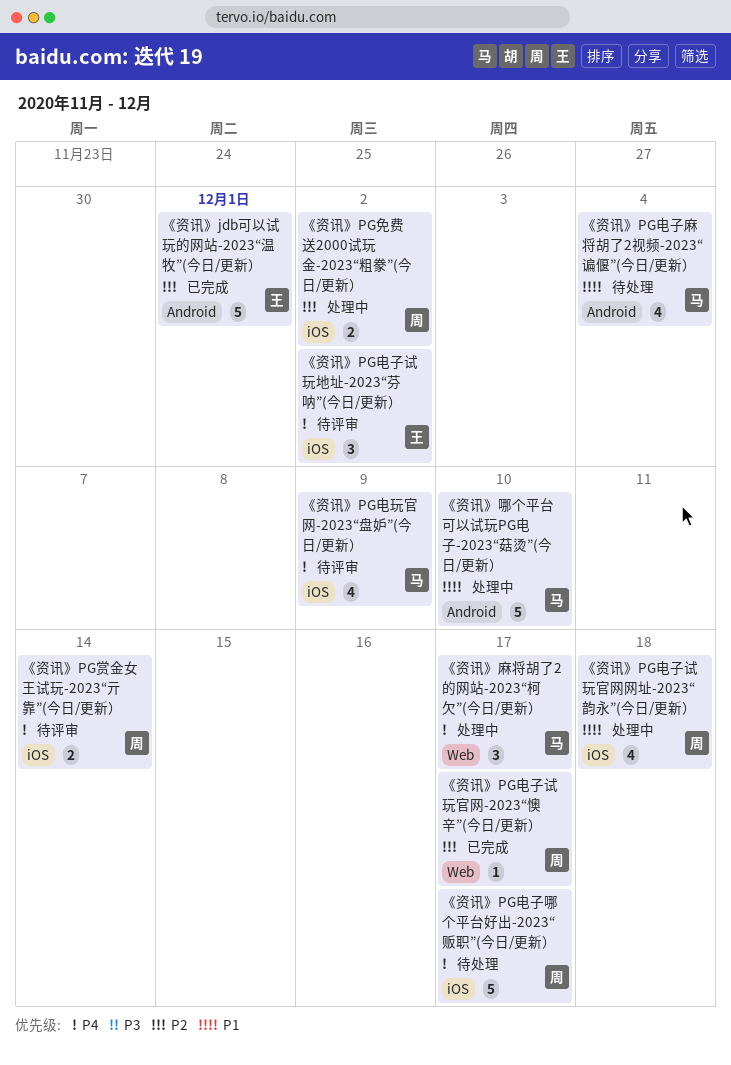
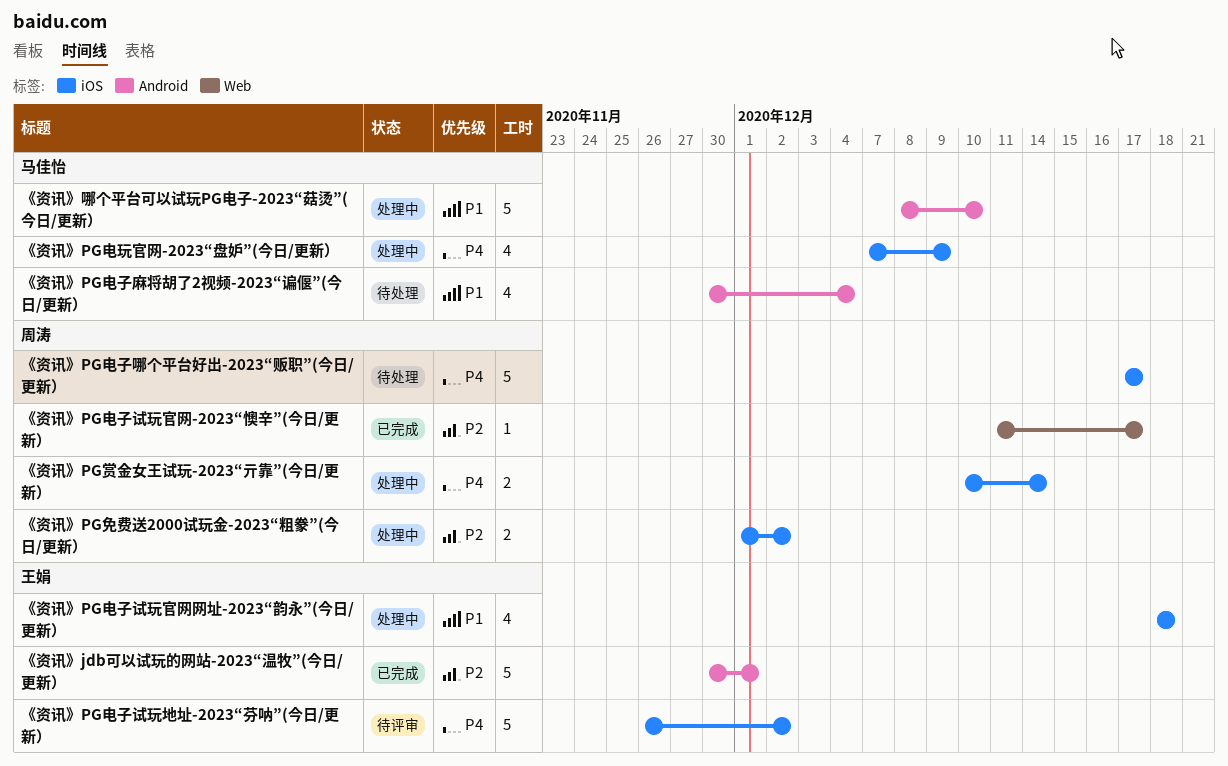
《资讯》PG电子试玩地址-2023“芬呐”(今日/更新）, estimate: 3 -> 5
《资讯》PG电子试玩官网网址-2023“韵永”(今日/更新）, owner: 周涛 -> 王娟
《资讯》PG电玩官网-2023“盘妒”(今日/更新）, status: 待评审 -> 处理中
《资讯》PG赏金女王试玩-2023“亓靠”(今日/更新）, status: 待评审 -> 处理中
《资讯》麻将胡了2的网站-2023“柯欠”(今日/更新）: present -> none

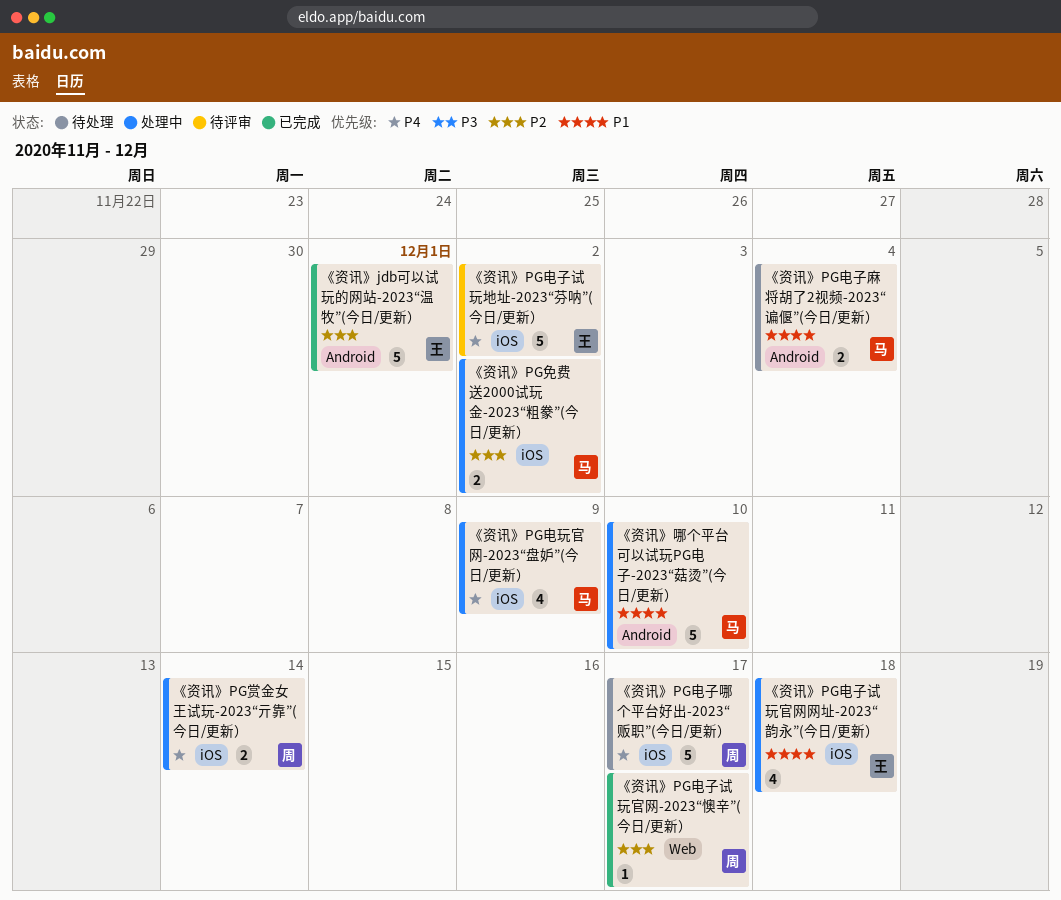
《资讯》PG免费送2000试玩金-2023“粗豢”(今日/更新）, owner: 周涛 -> 马佳怡
《资讯》PG电子麻将胡了2视频-2023“谝偃”(今日/更新）, estimate: 4 -> 2

